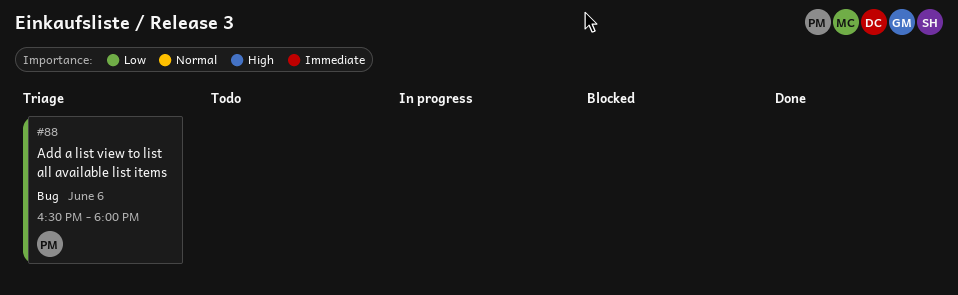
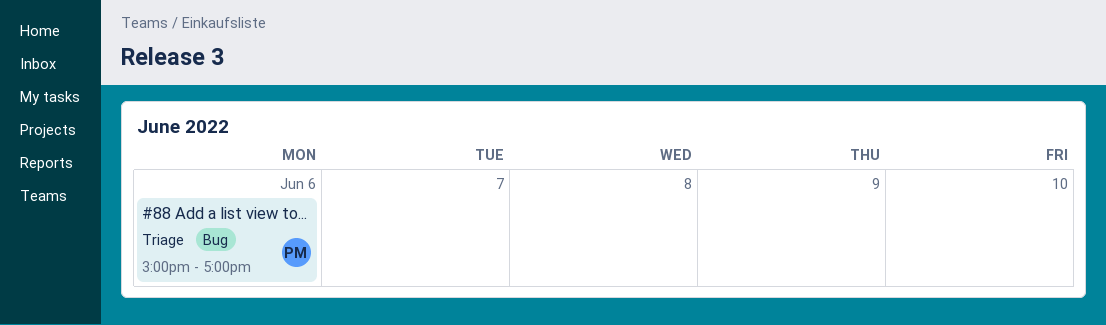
#88, begins: 16:30 -> 15:00
#88, ends: 18:00 -> 17:00

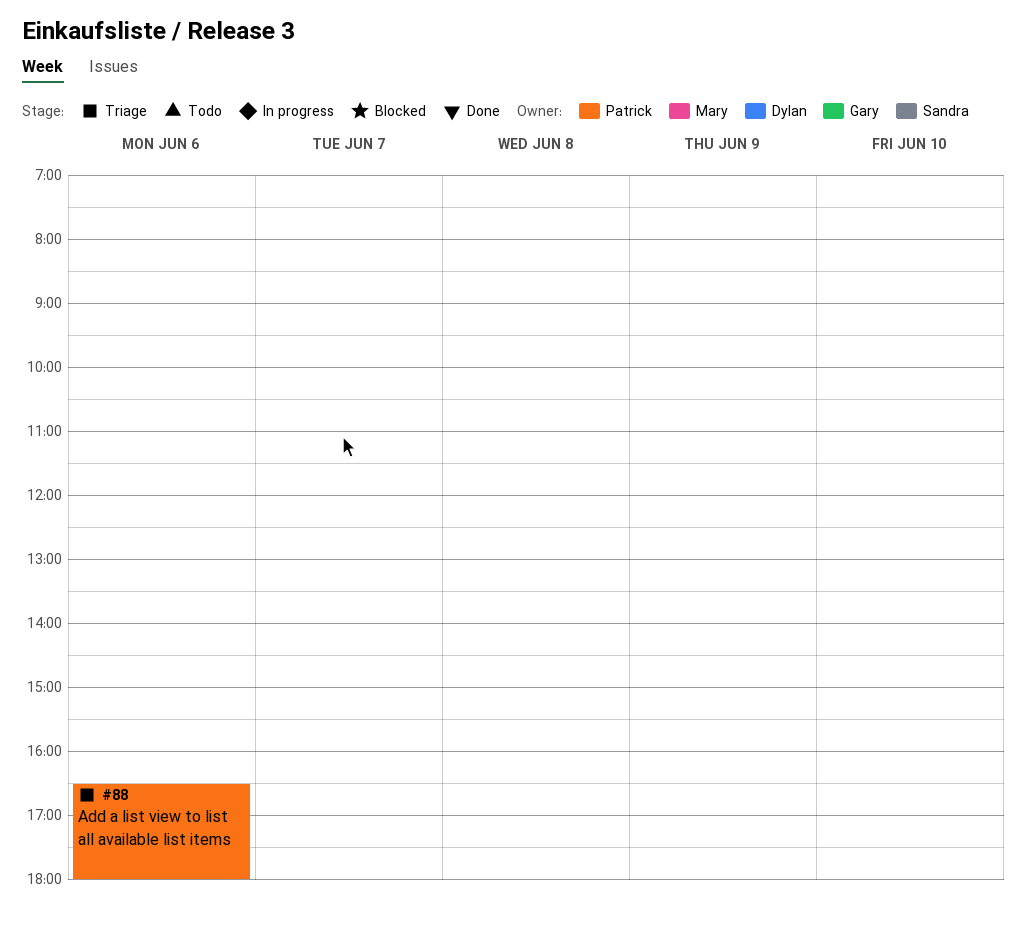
#88, begins: 15:00 -> 16:30
#88, ends: 17:00 -> 18:00

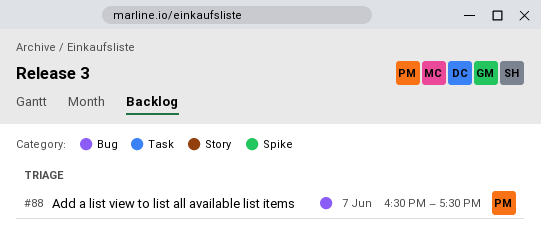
#88, day: Jun 6 -> Jun 7
#88, ends: 18:00 -> 17:30

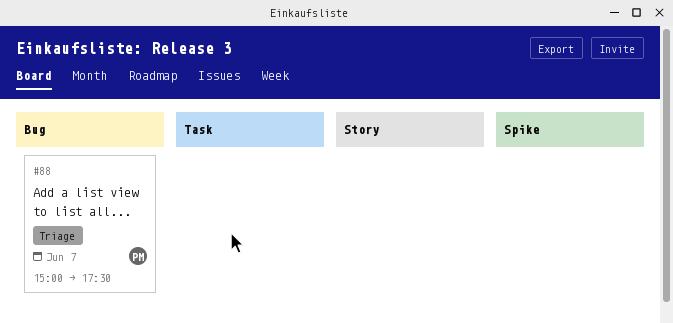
#88, begins: 16:30 -> 15:00

